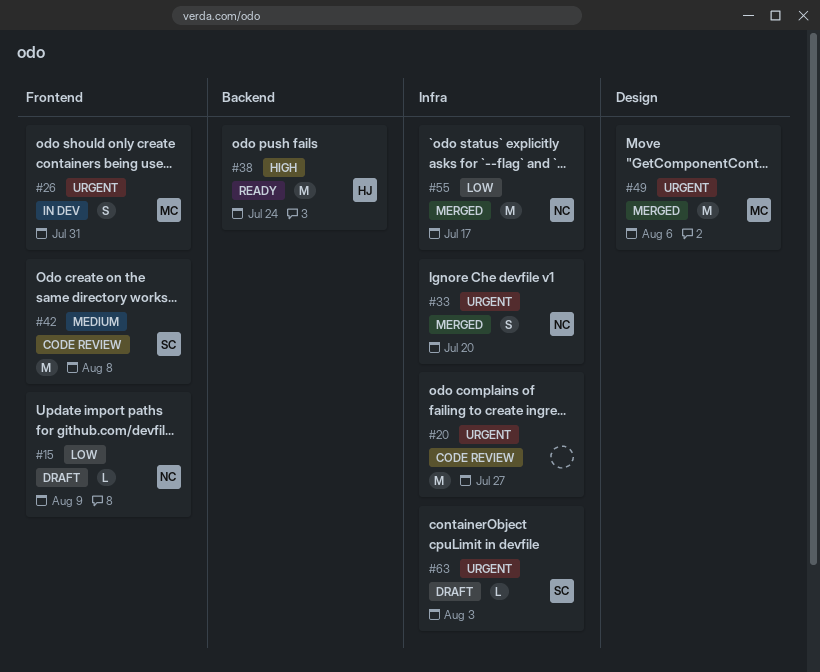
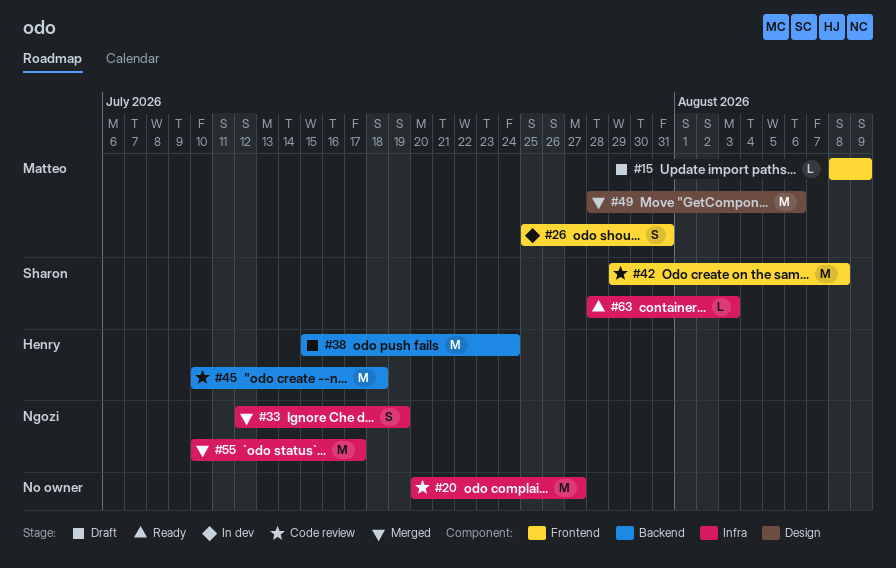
#15, owner: Ngozi -> Matteo
#33, due: Jul 20 -> Jul 19
#38, status: Ready -> Draft
#45: none -> present
#63, status: Draft -> Ready

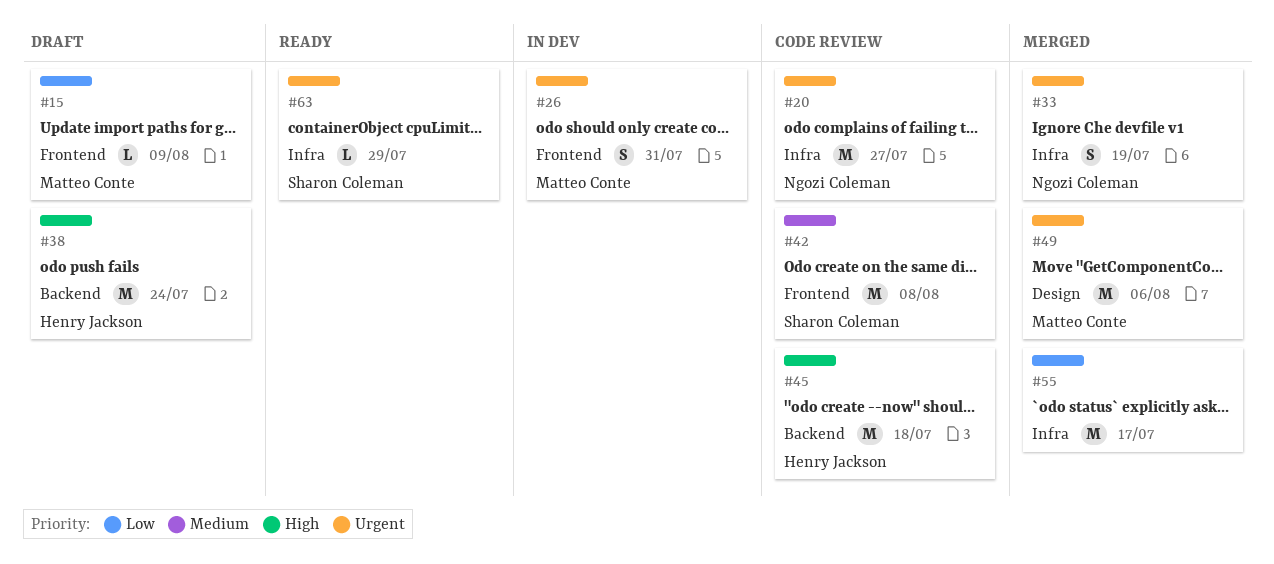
#20, owner: none -> Ngozi Coleman
#55, owner: Ngozi Coleman -> none
#63, due: Aug 3 -> Jul 29

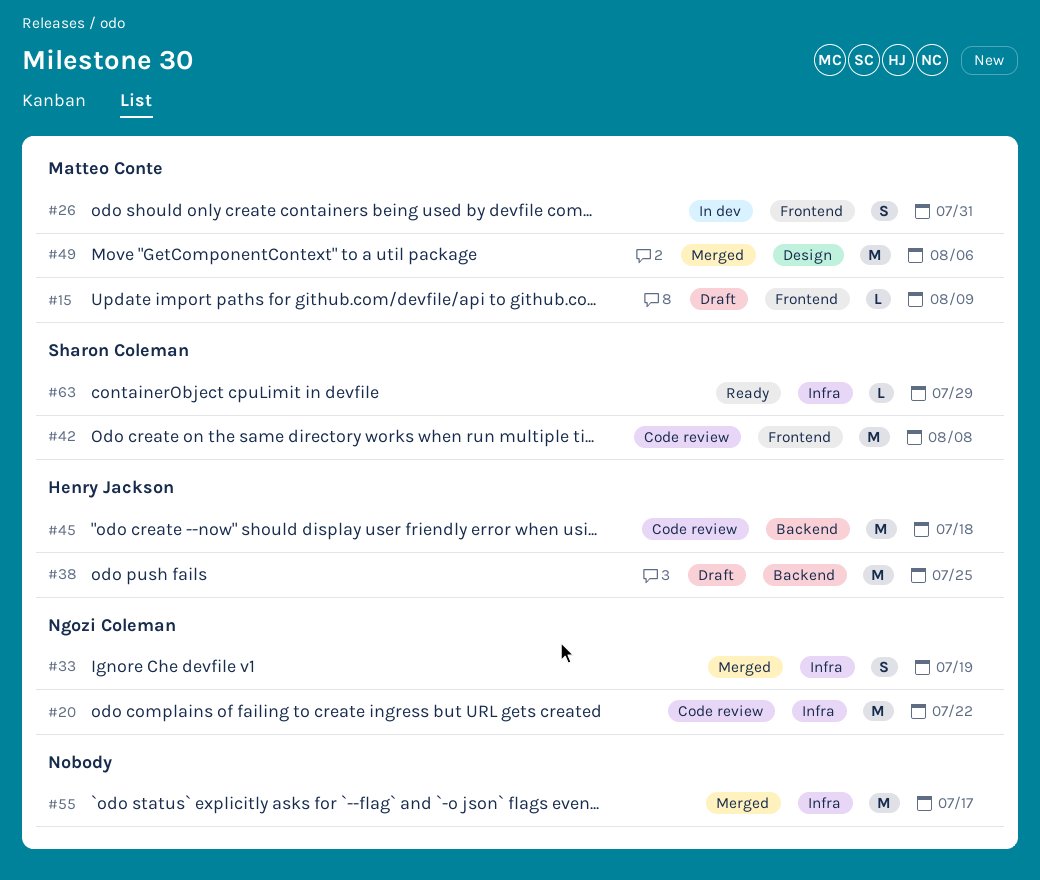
#20, due: Jul 27 -> Jul 22
#38, due: Jul 24 -> Jul 25

